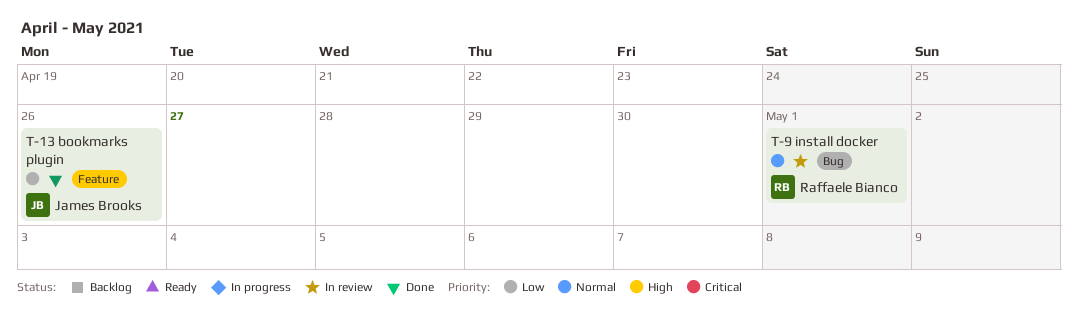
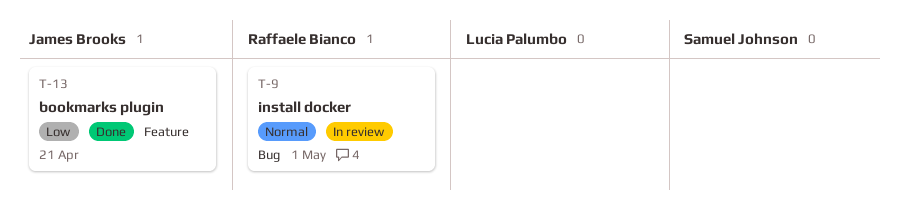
T-13, due: Apr 26 -> Apr 21

